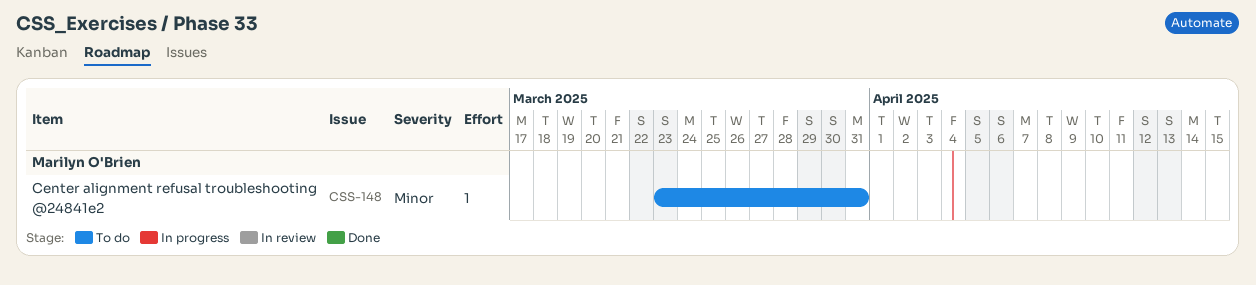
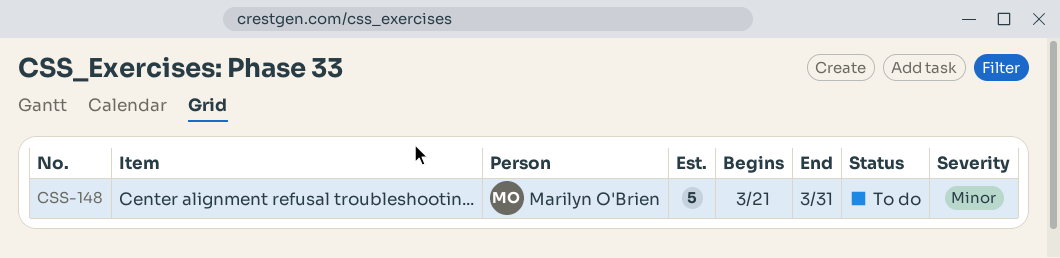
CSS-148, estimate: 1 -> 5
CSS-148, start: Mar 23 -> Mar 21

